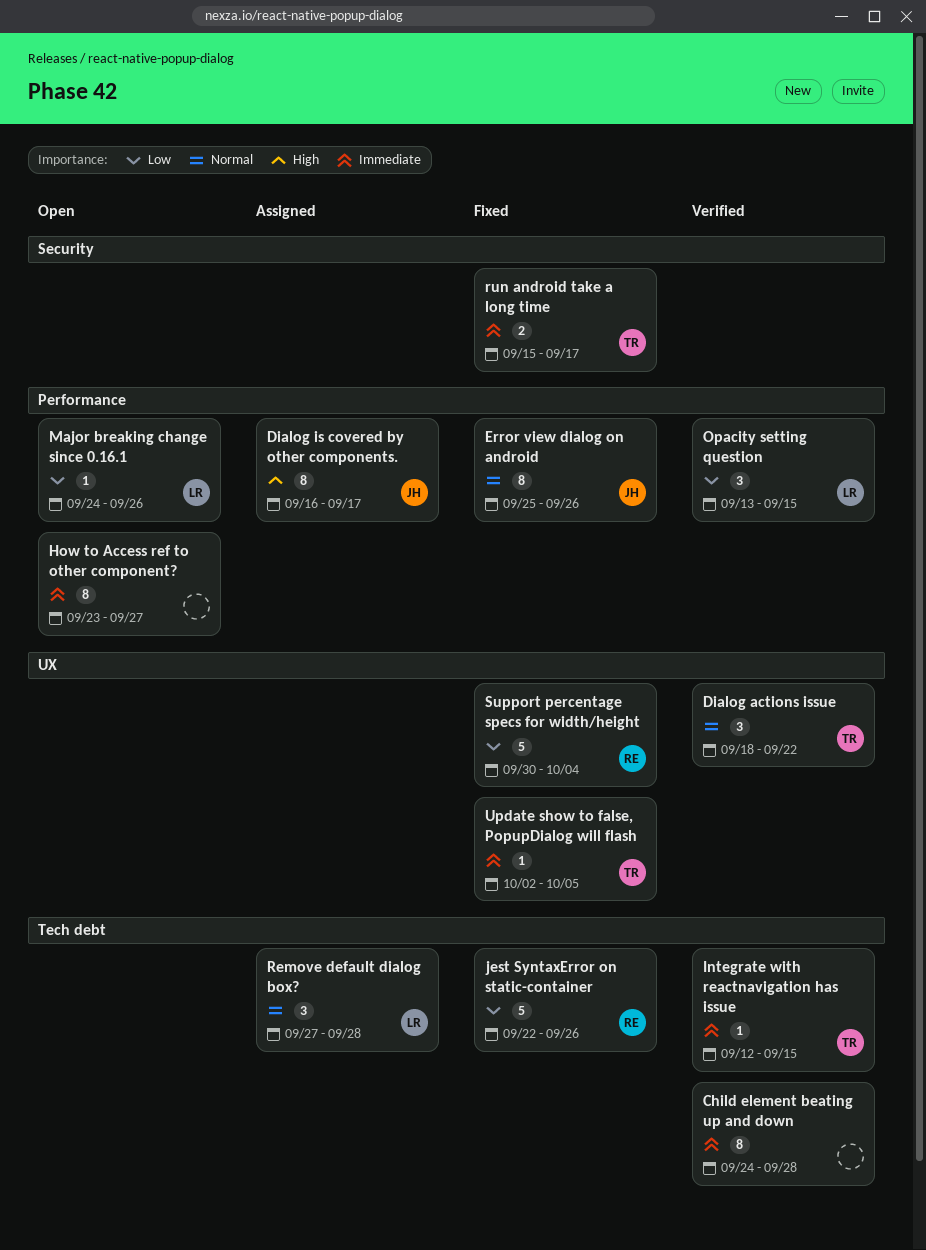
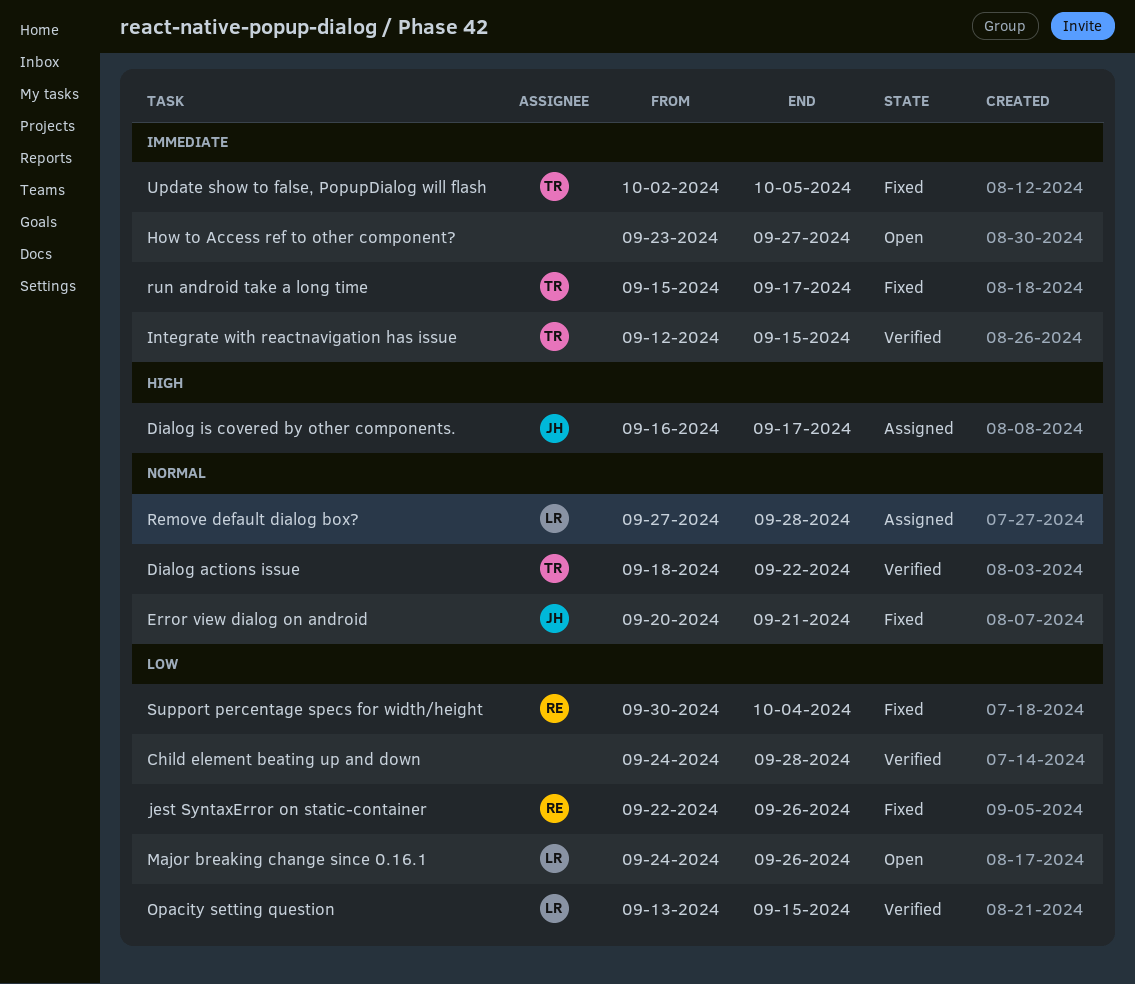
Child element beating up and down, priority: Immediate -> Low
Error view dialog on android, start: Sep 25 -> Sep 20
Error view dialog on android, due: Sep 26 -> Sep 21

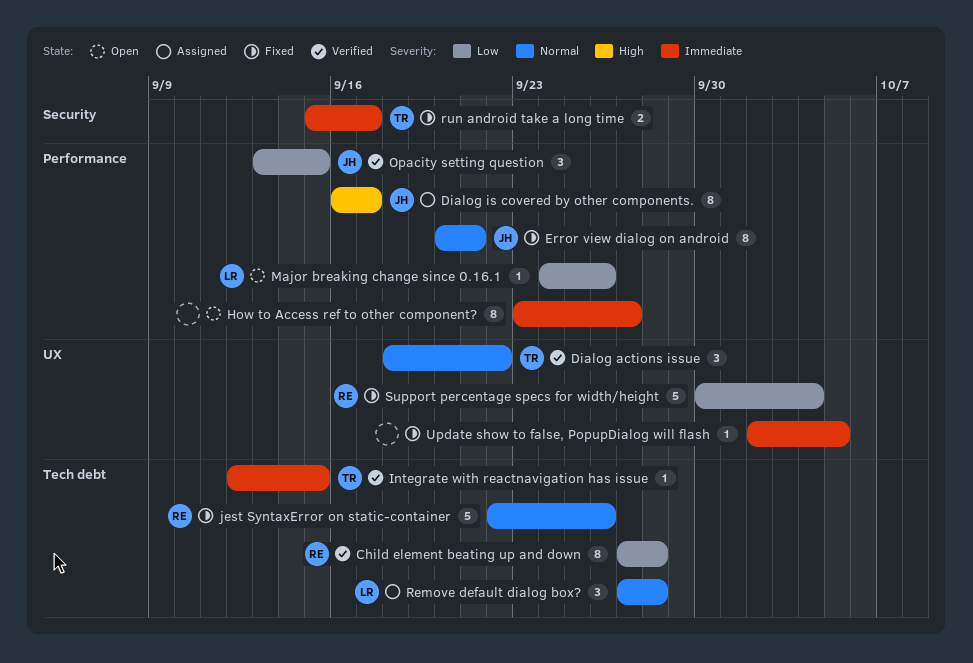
Child element beating up and down, owner: none -> RE
Child element beating up and down, start: Sep 24 -> Sep 27
jest SyntaxError on static-container, priority: Low -> Normal
Opacity setting question, owner: LR -> JH
Update show to false, PopupDialog will flash, owner: TR -> none

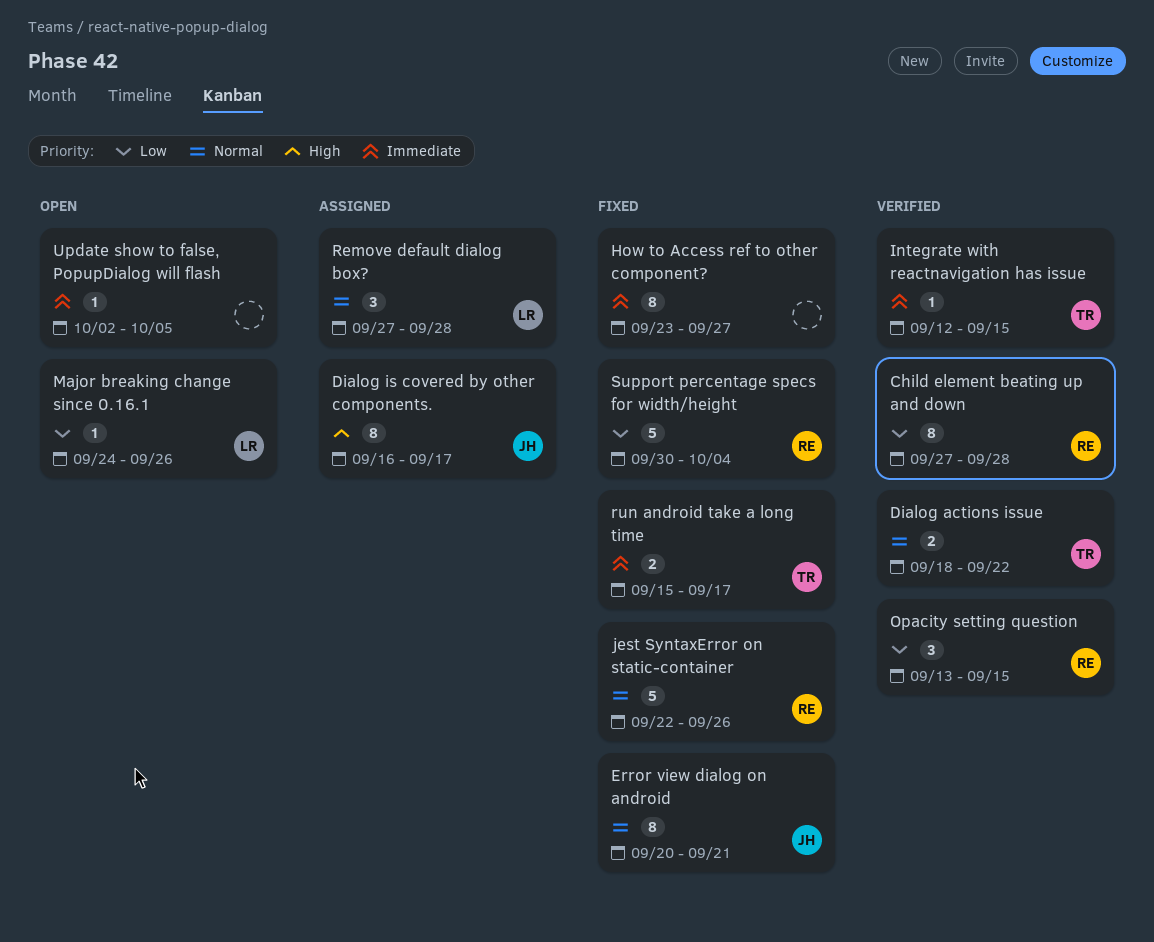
Dialog actions issue, estimate: 3 -> 2
How to Access ref to other component?, status: Open -> Fixed
Opacity setting question, owner: JH -> RE
Update show to false, PopupDialog will flash, status: Fixed -> Open

